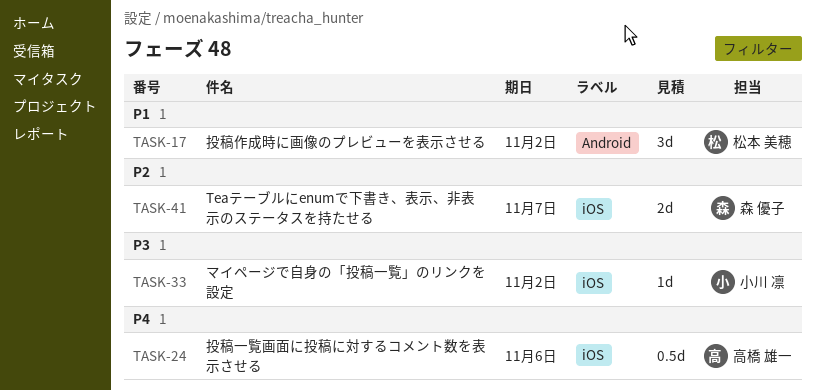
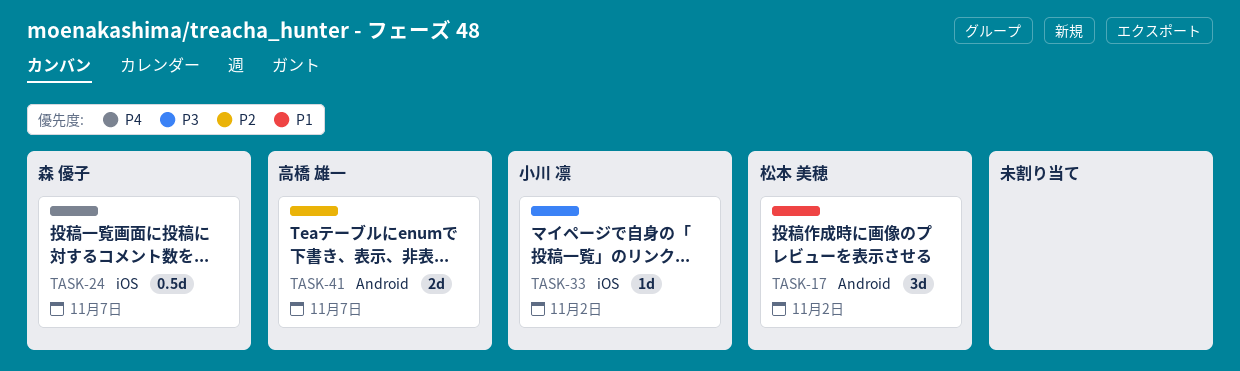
TASK-24, owner: 高橋 雄一 -> 森 優子
TASK-24, due: Nov 6 -> Nov 7
TASK-41, owner: 森 優子 -> 高橋 雄一
TASK-41, label: iOS -> Android

